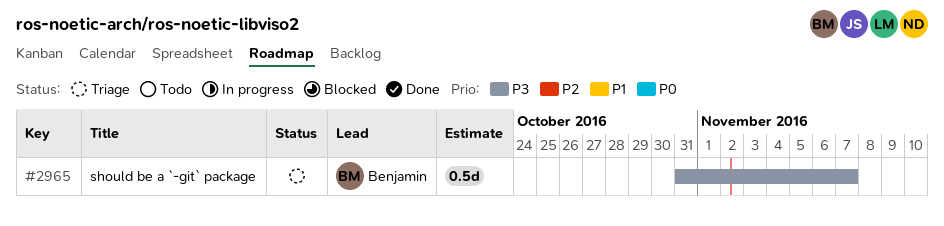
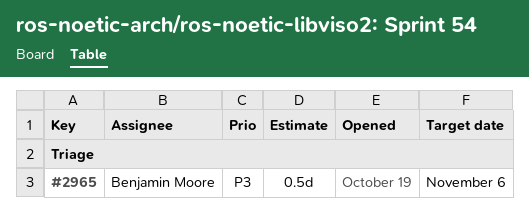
#2965, due: Nov 7 -> Nov 6

